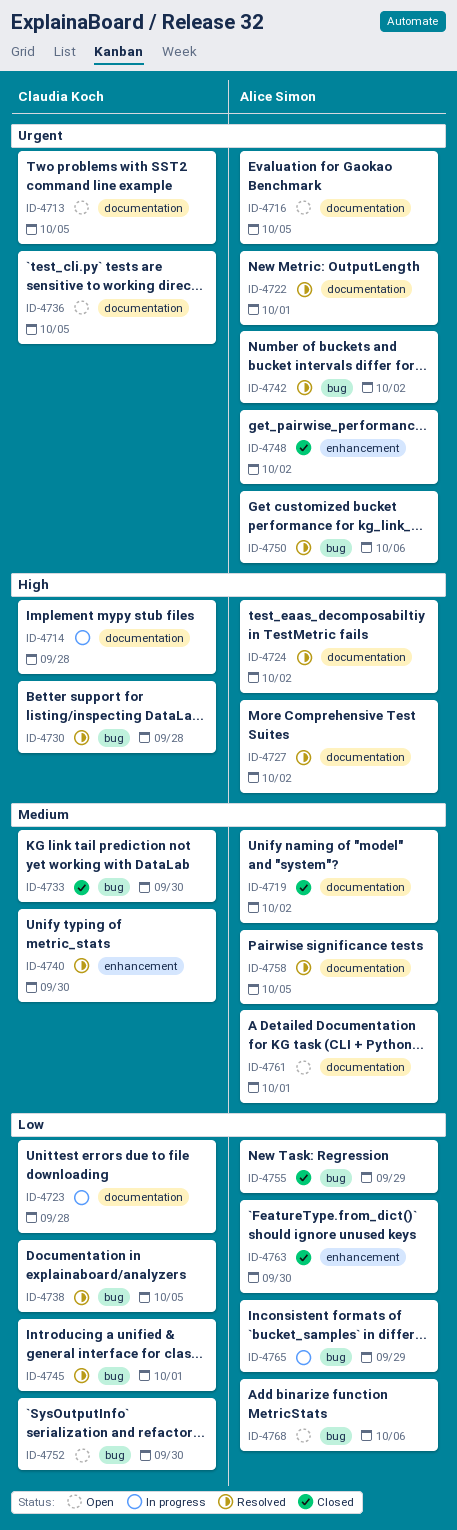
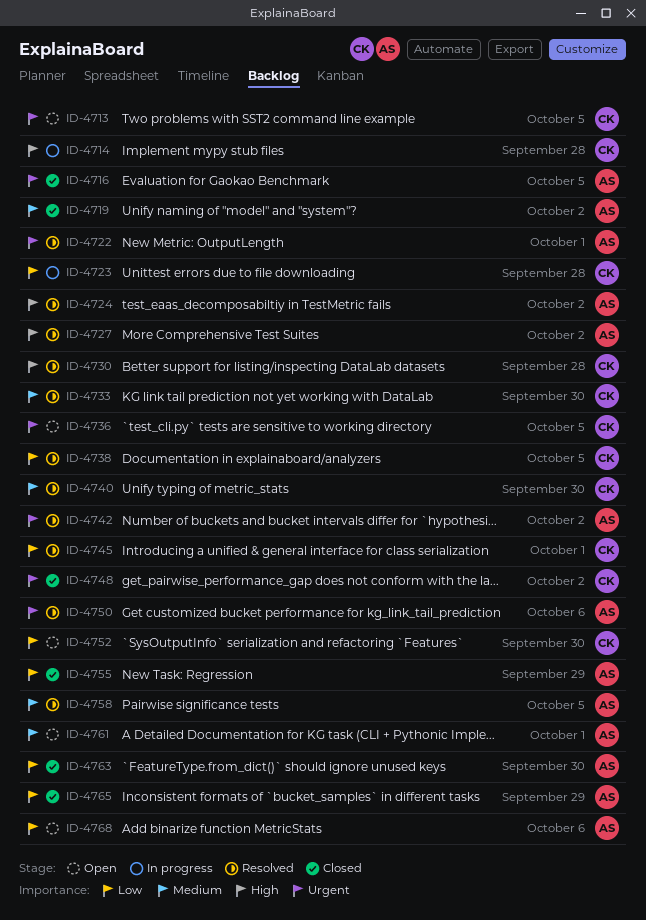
ID-4716, status: Open -> Closed
ID-4733, status: Closed -> Resolved
ID-4748, owner: Alice Simon -> Claudia Koch
ID-4765, status: In progress -> Closed

